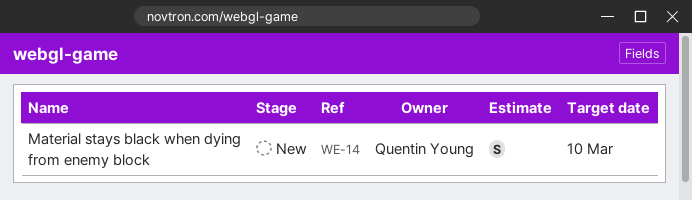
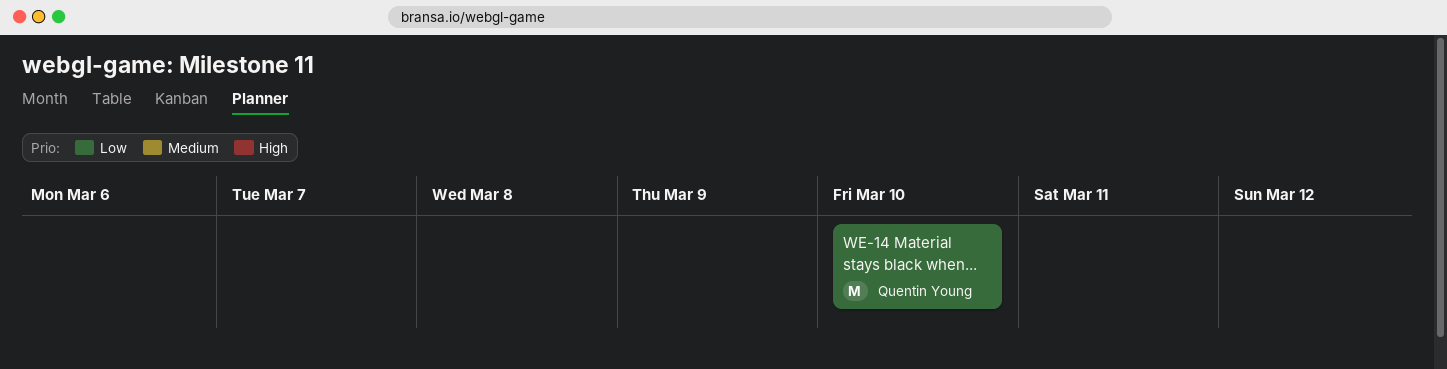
WE-14, estimate: S -> M

